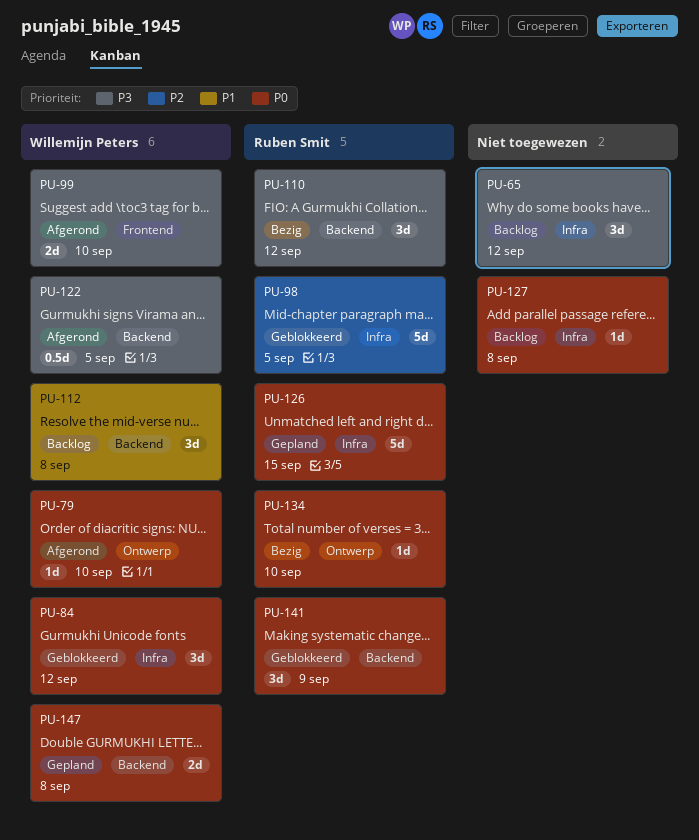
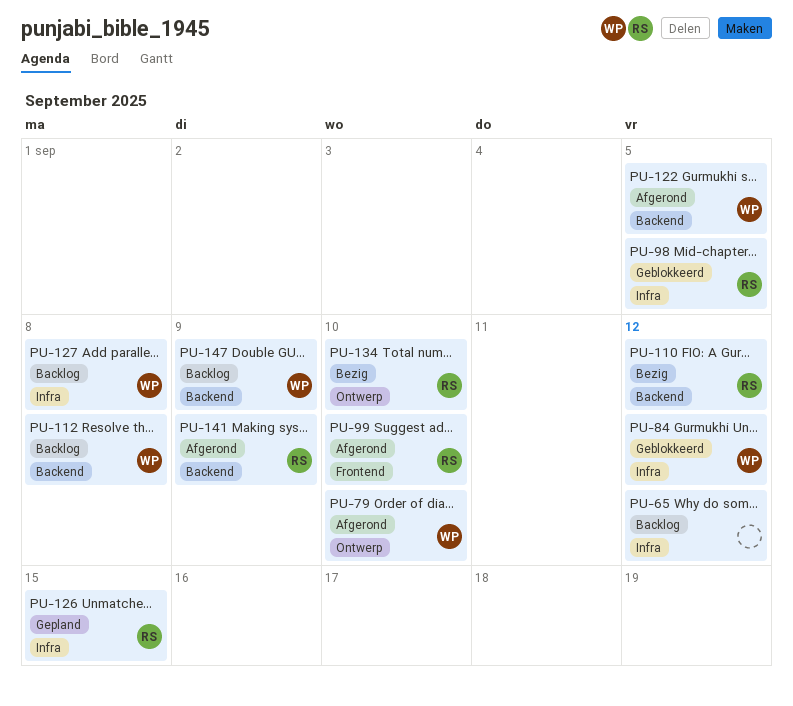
PU-99, owner: Willemijn Peters -> Ruben Smit
PU-127, owner: none -> Willemijn Peters
PU-141, status: Geblokkeerd -> Afgerond
PU-147, status: Gepland -> Backlog
PU-147, due: Sep 8 -> Sep 9

